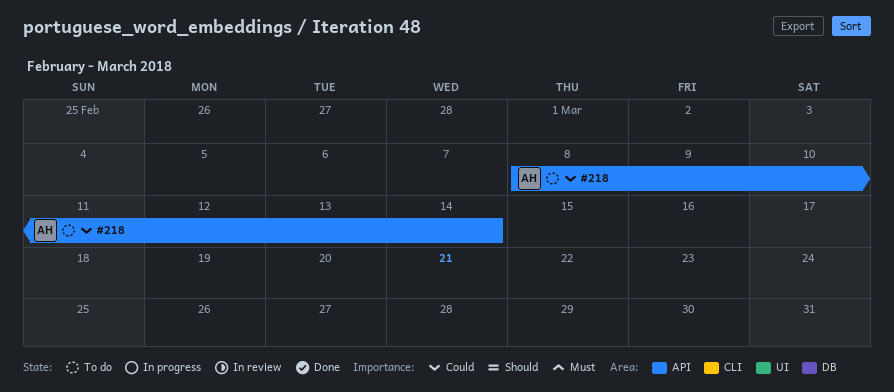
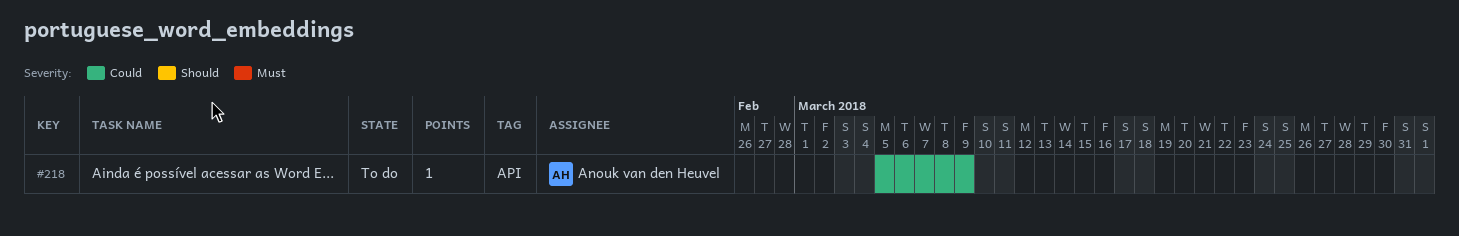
#218, start: Mar 8 -> Mar 5
#218, due: Mar 14 -> Mar 9

